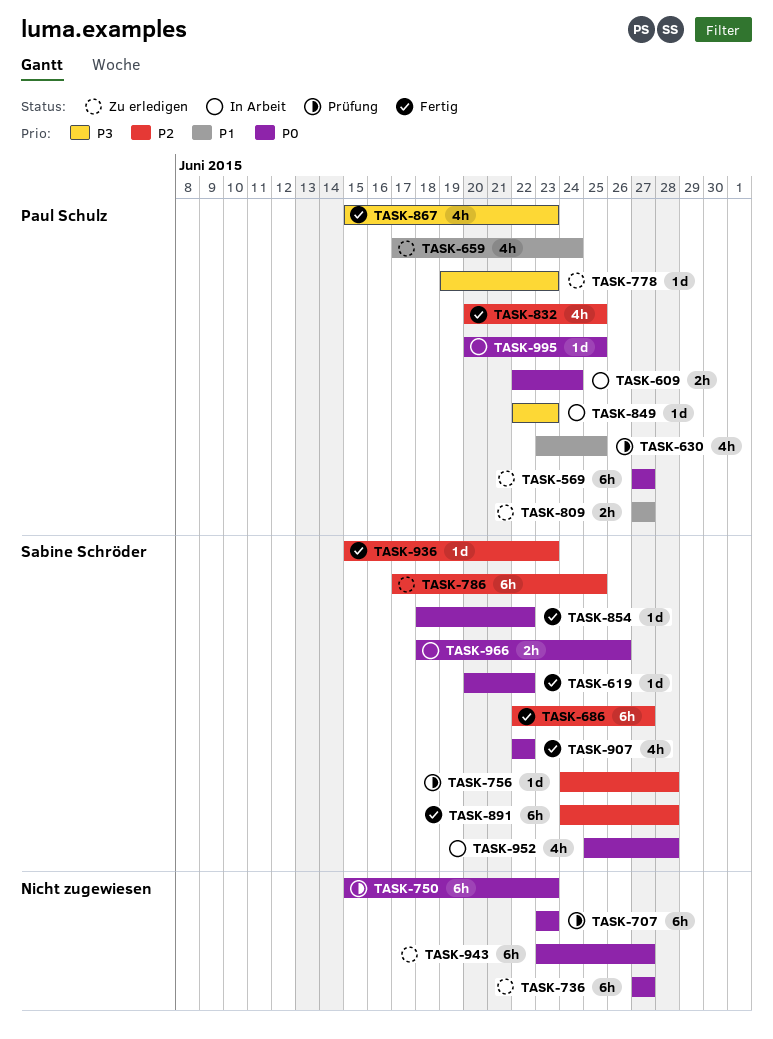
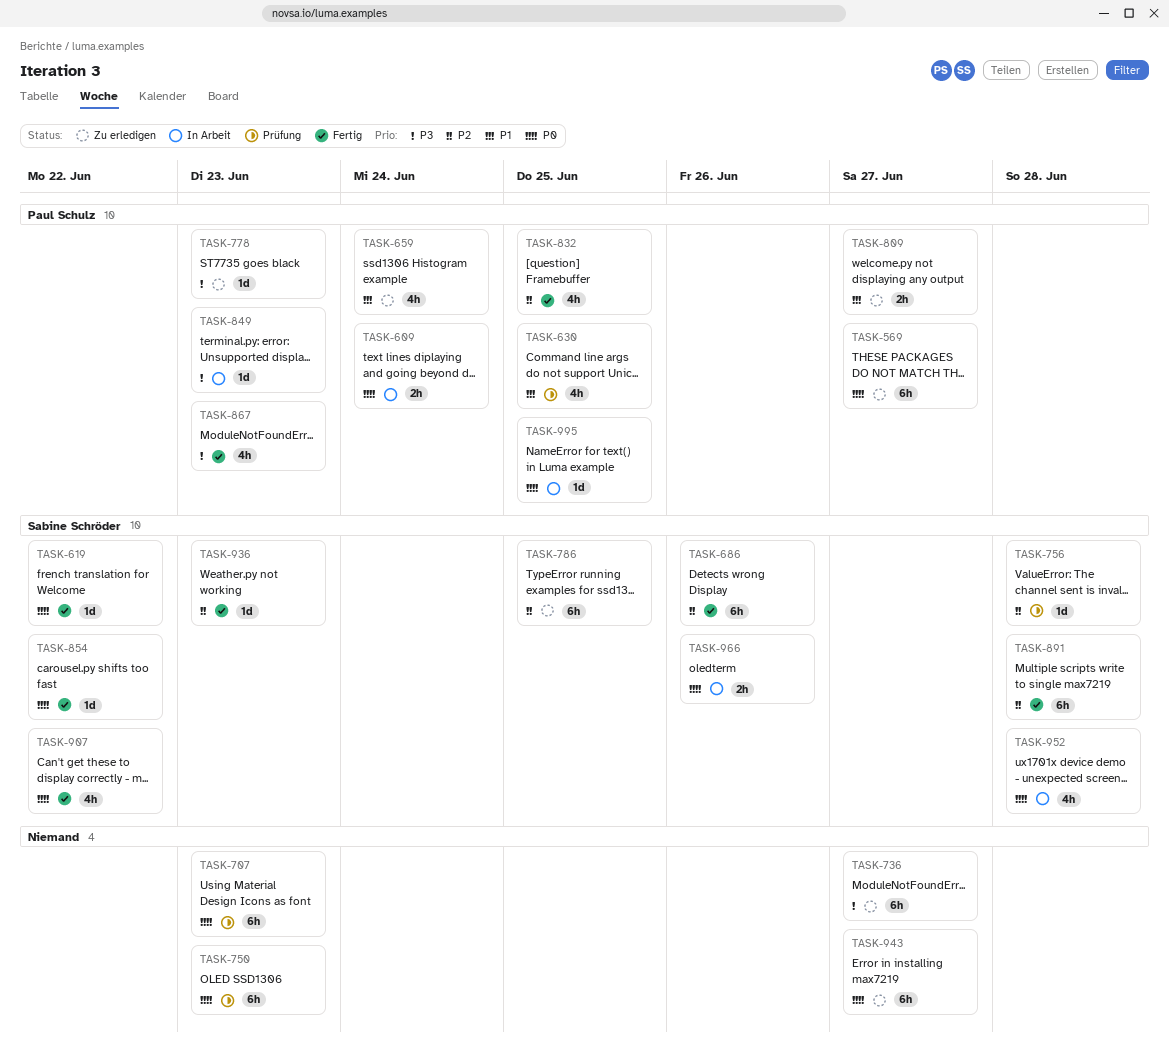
TASK-686, due: Jun 27 -> Jun 26
TASK-736, priority: P0 -> P3

